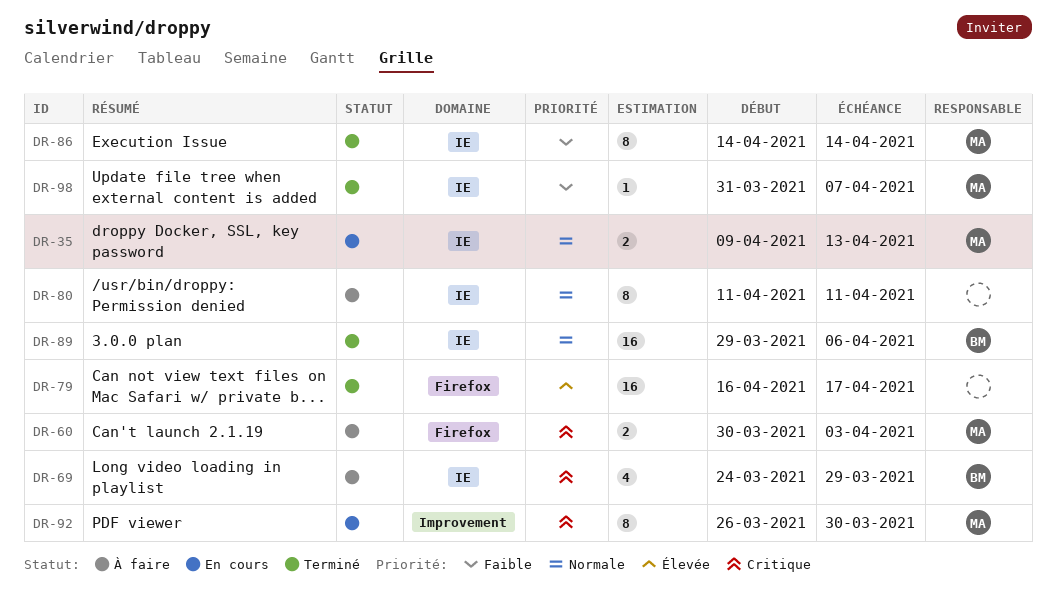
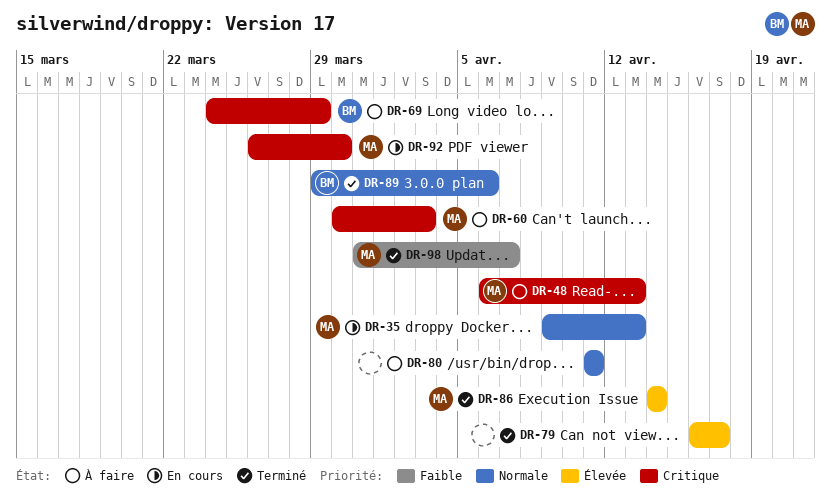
DR-48: none -> present
DR-86, priority: Faible -> Élevée

